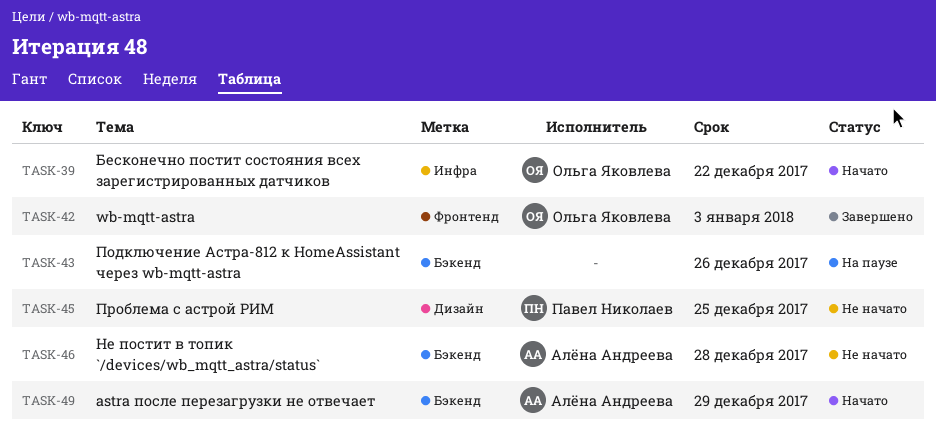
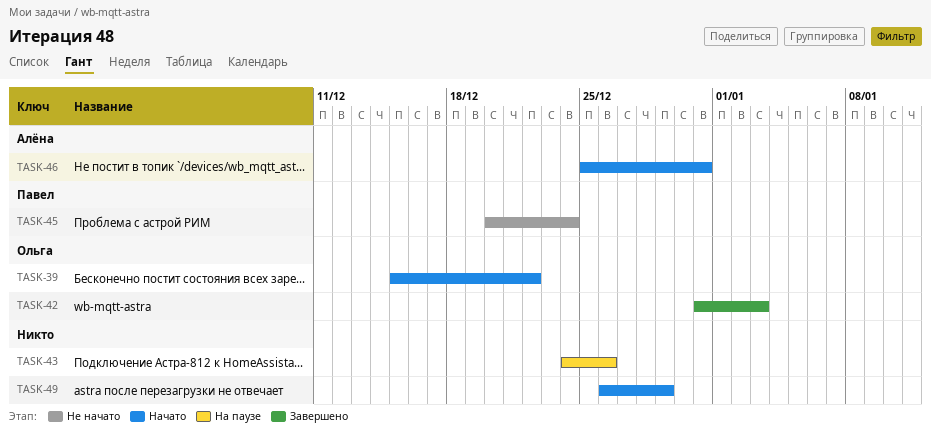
TASK-45, due: Dec 25 -> Dec 24
TASK-46, status: Не начато -> Начато
TASK-46, due: Dec 28 -> Dec 31
TASK-49, owner: Алёна Андреева -> none

